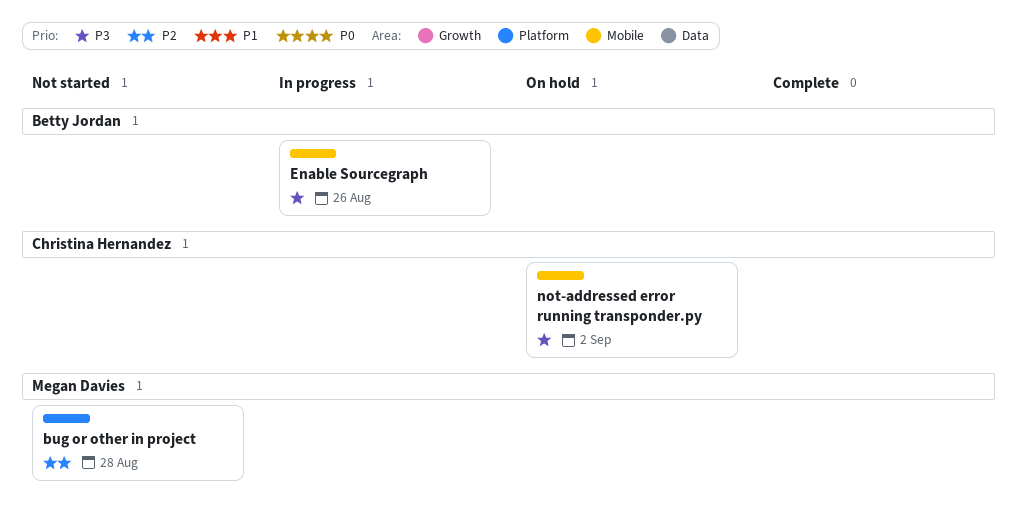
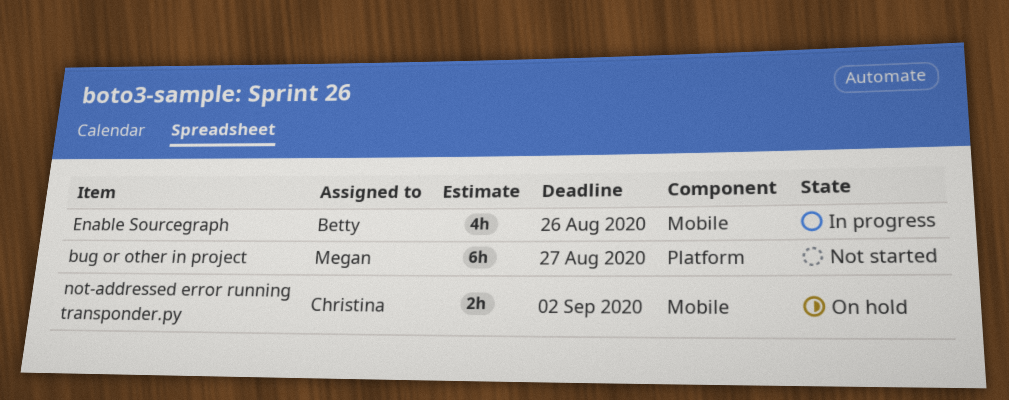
bug or other in project, due: Aug 28 -> Aug 27

